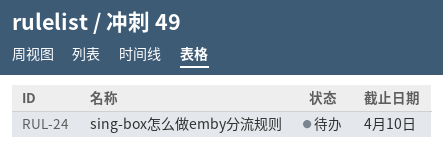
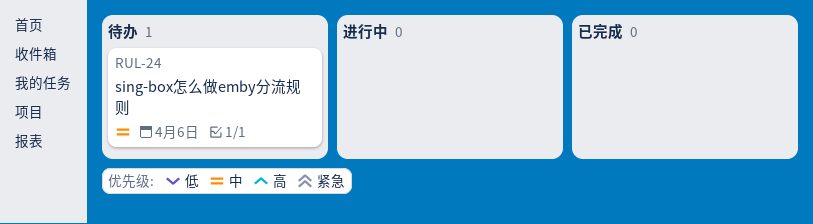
RUL-24, due: Apr 10 -> Apr 6

